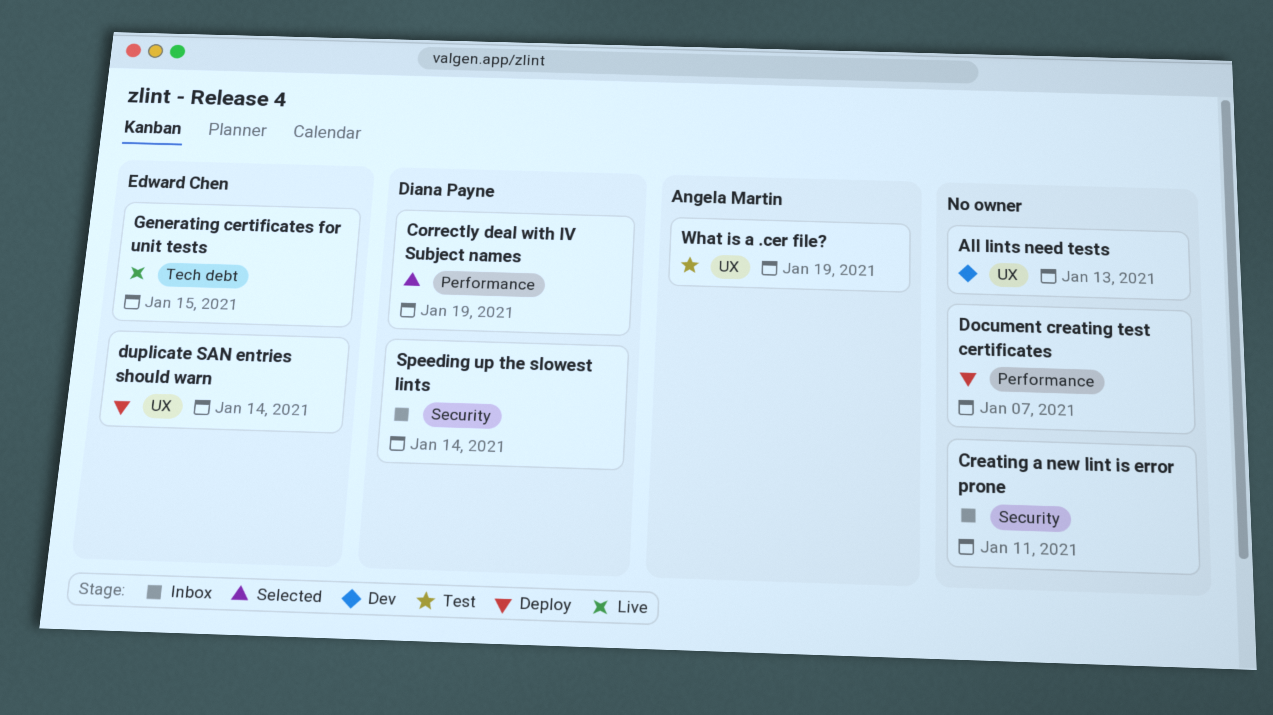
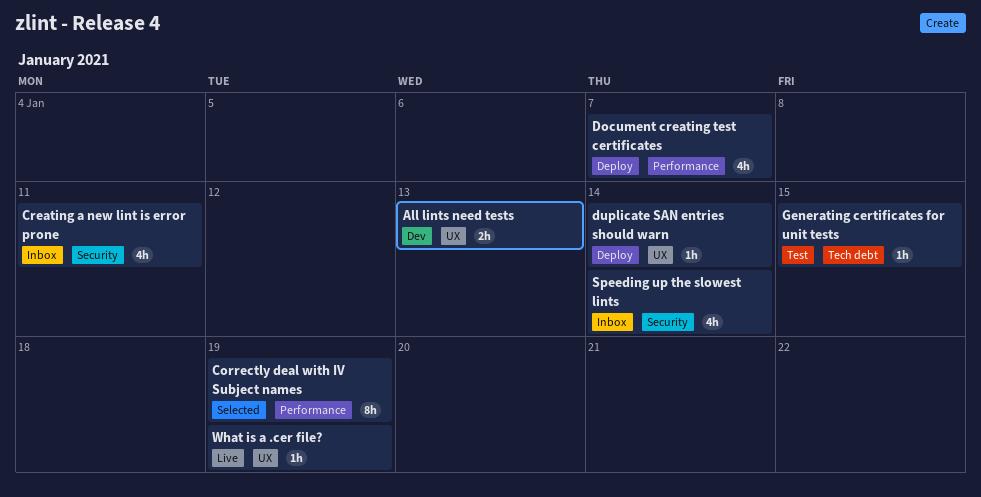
Generating certificates for unit tests, status: Live -> Test
What is a .cer file?, status: Test -> Live

